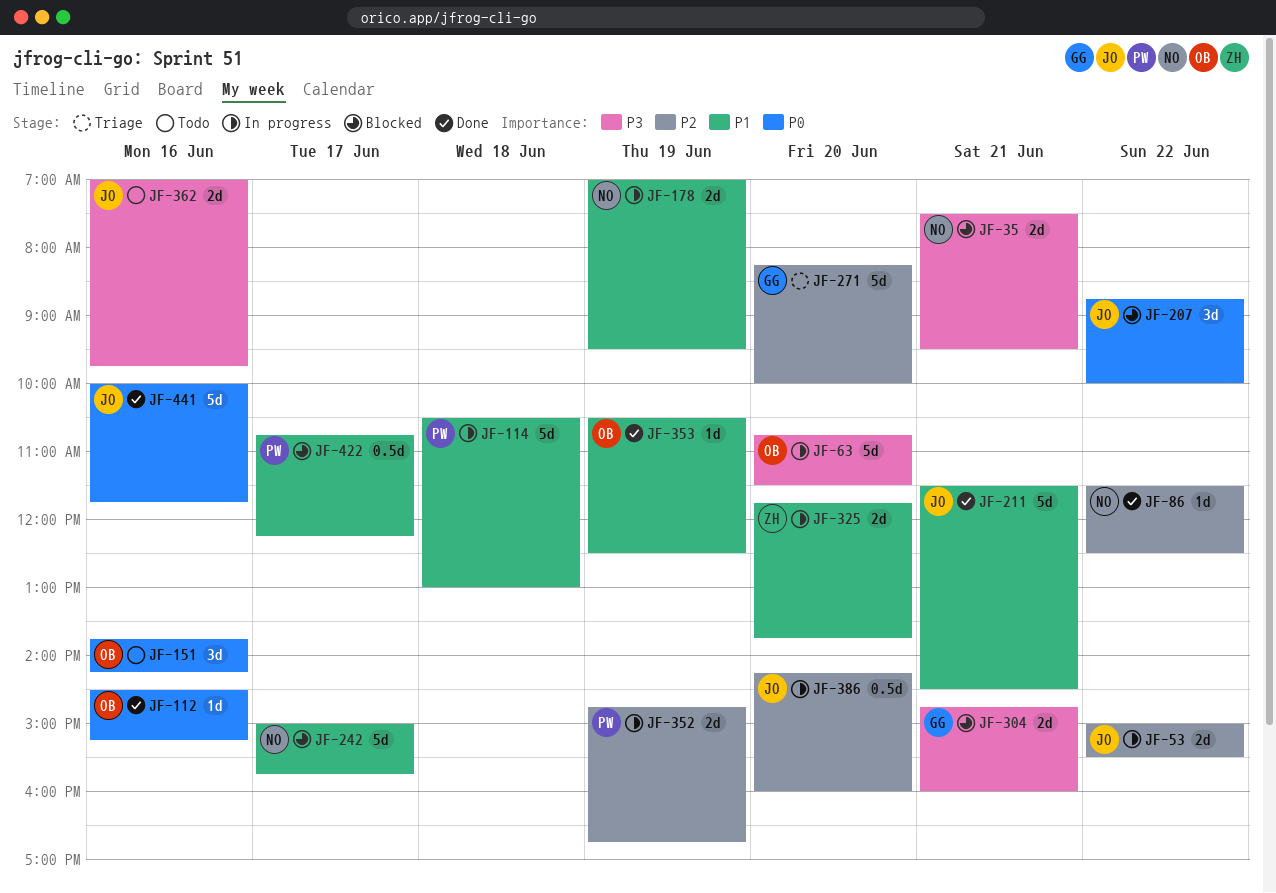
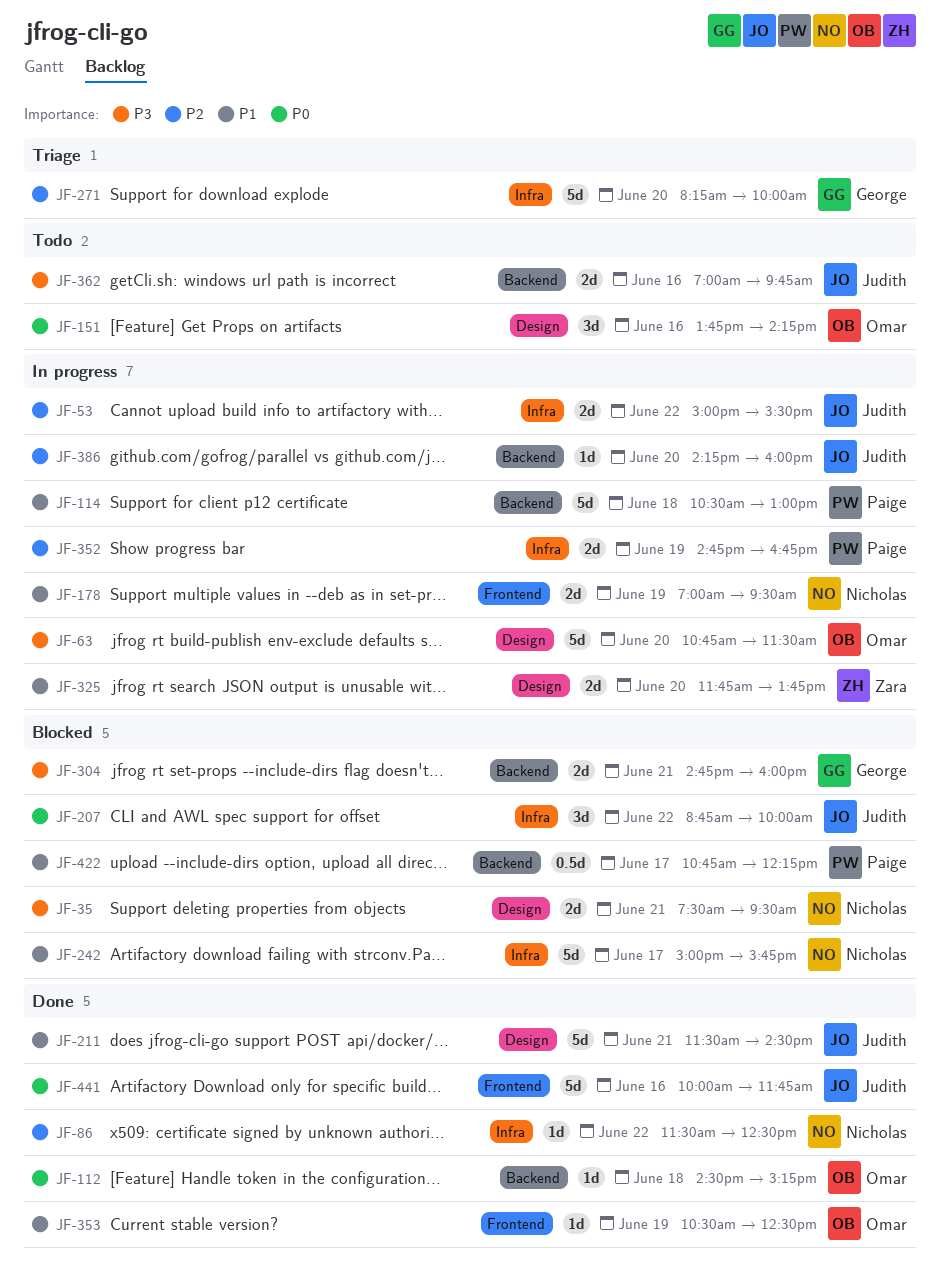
JF-112, day: Jun 16 -> Jun 18
JF-386, estimate: 0.5d -> 1d

